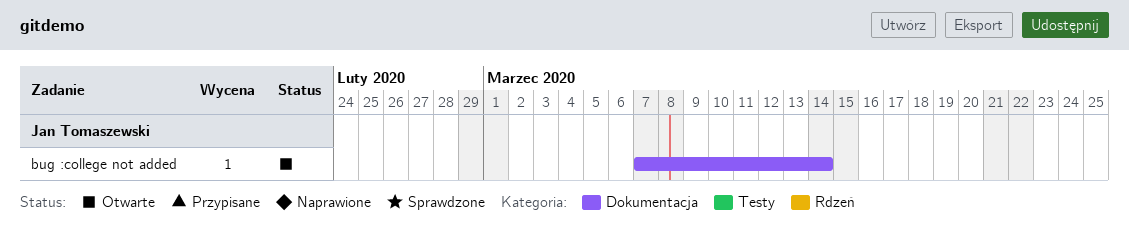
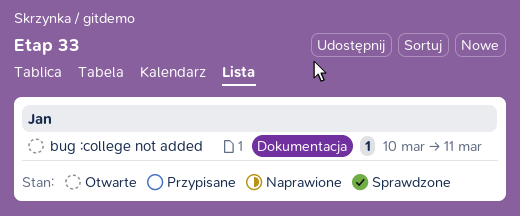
bug :college not added, start: Mar 7 -> Mar 10
bug :college not added, due: Mar 14 -> Mar 11

